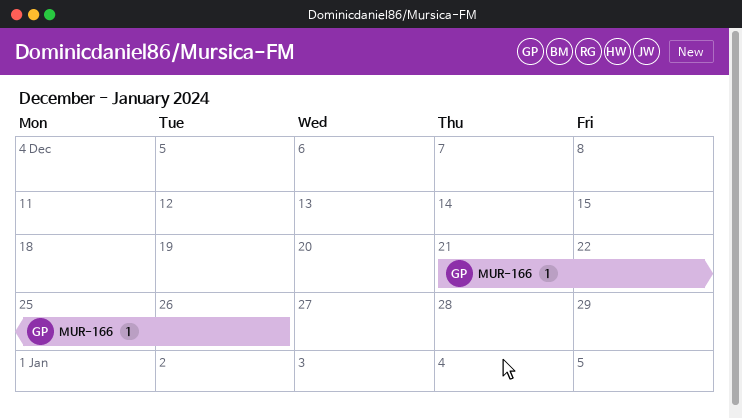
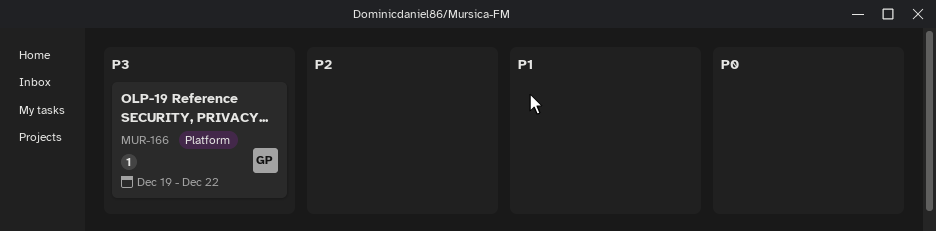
MUR-166, start: Dec 21 -> Dec 19
MUR-166, due: Dec 26 -> Dec 22

